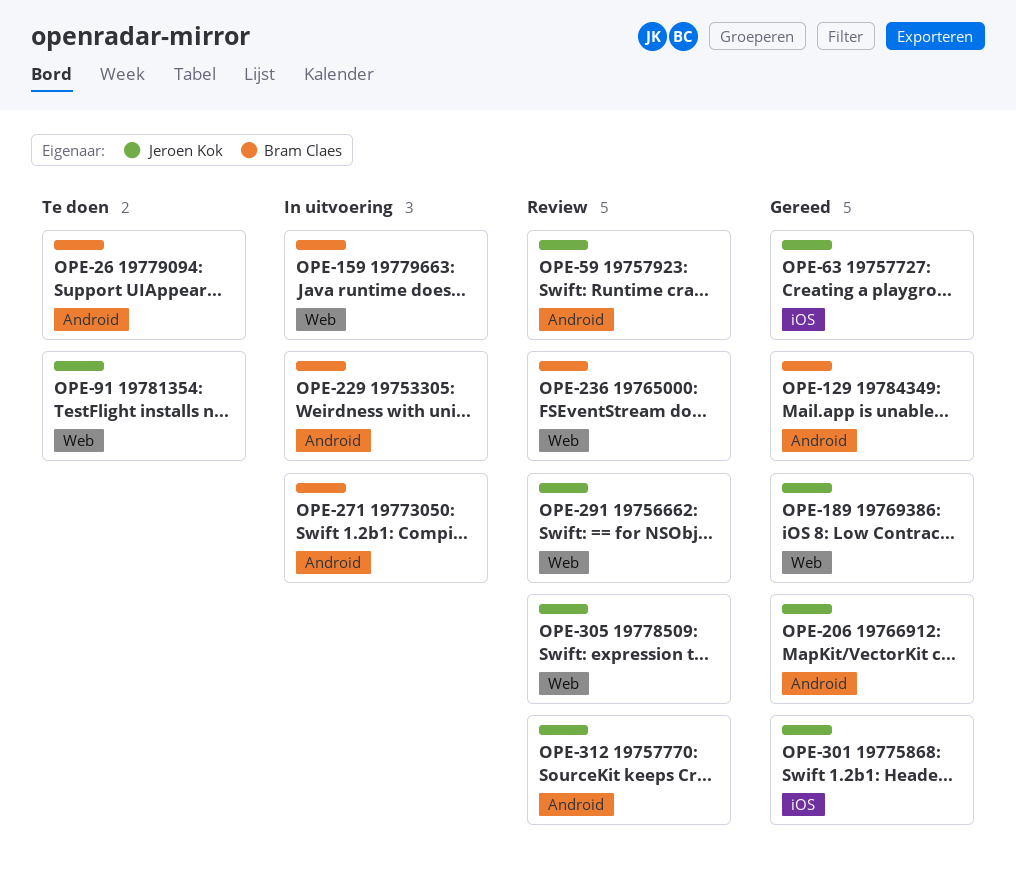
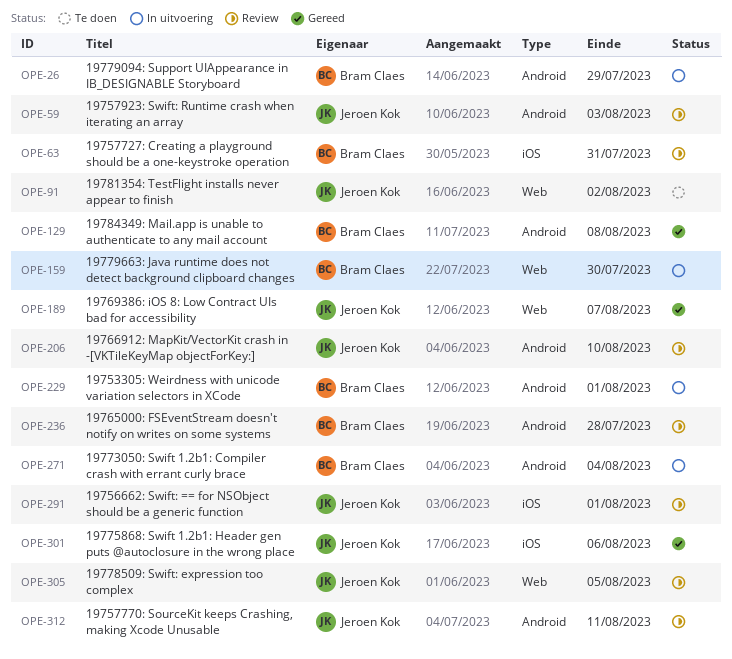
OPE-26, status: Te doen -> In uitvoering
OPE-63, status: Gereed -> Review
OPE-63, owner: Jeroen Kok -> Bram Claes
OPE-206, status: Gereed -> Review
OPE-236, label: Web -> Android
OPE-291, label: Web -> iOS

